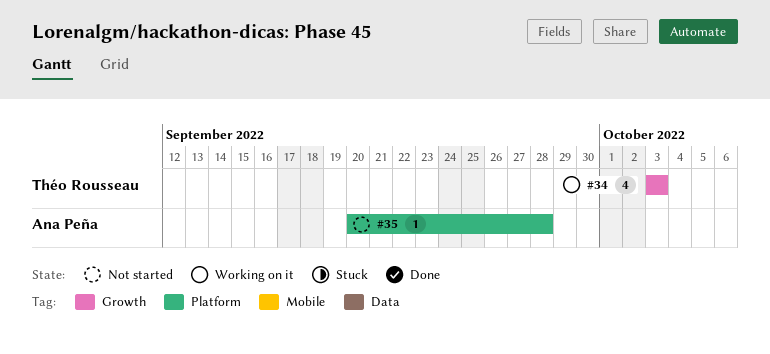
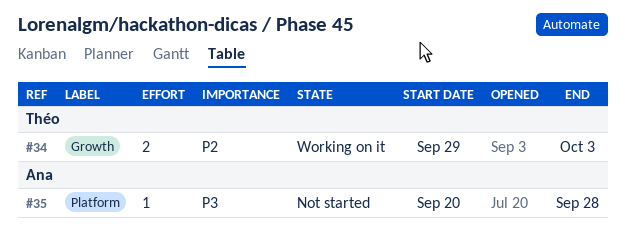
#34, estimate: 4 -> 2
#34, start: Oct 3 -> Sep 29

